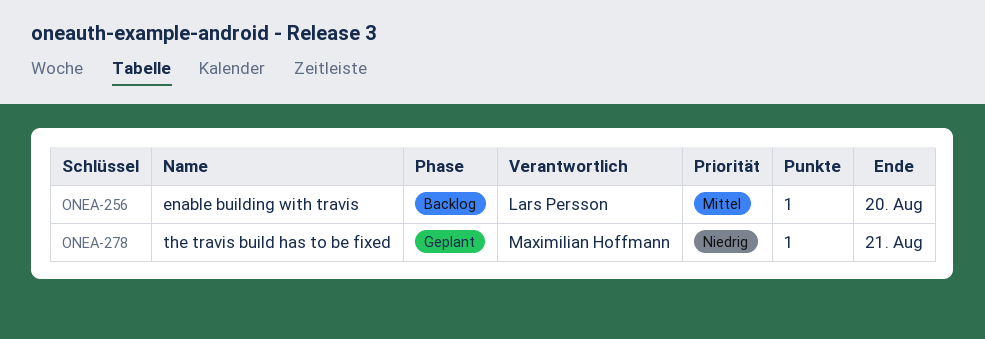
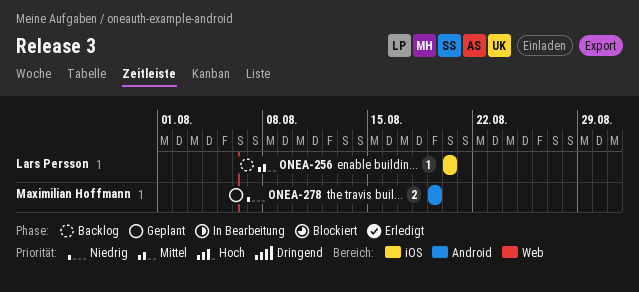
ONEA-278, estimate: 1 -> 2
ONEA-278, due: Aug 21 -> Aug 19

